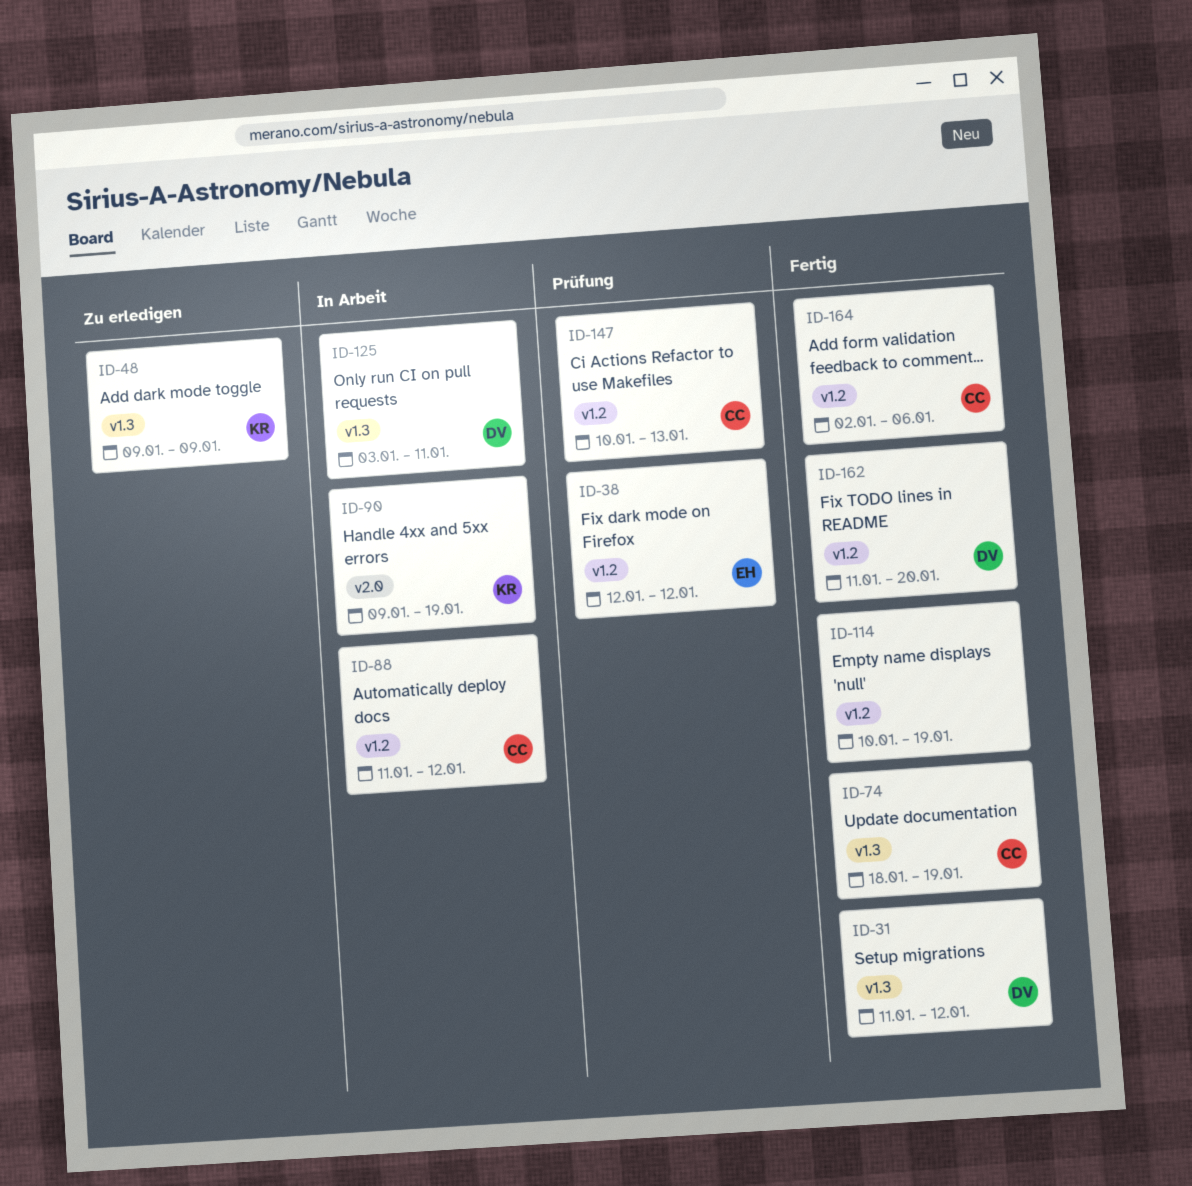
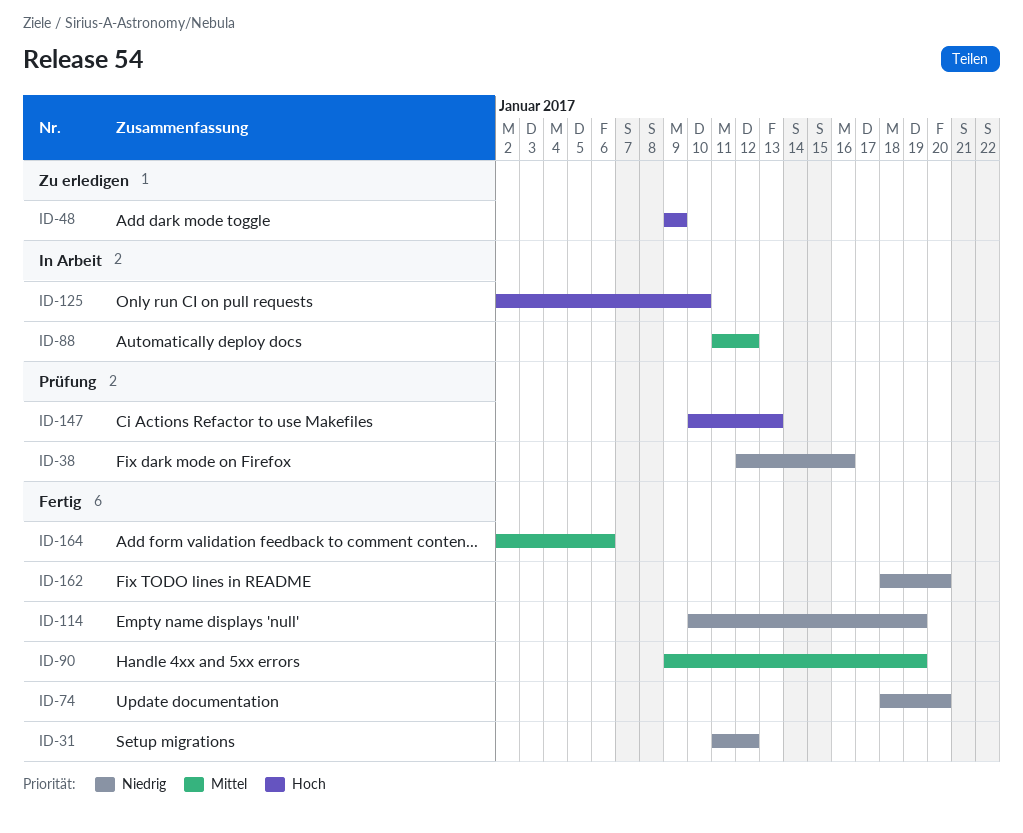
ID-38, due: Jan 12 -> Jan 16
ID-74, due: Jan 19 -> Jan 20
ID-90, status: In Arbeit -> Fertig
ID-125, start: Jan 3 -> Jan 2
ID-125, due: Jan 11 -> Jan 10
ID-162, start: Jan 11 -> Jan 18

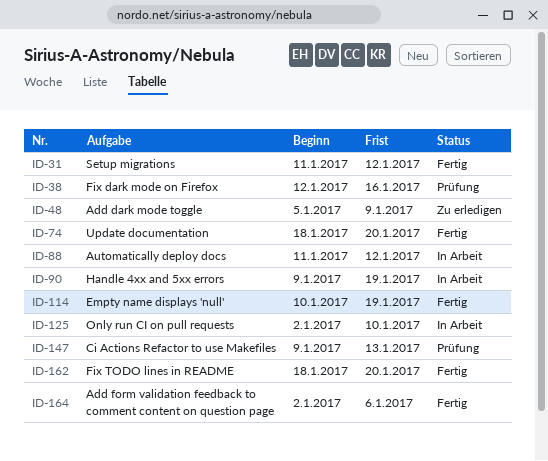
ID-48, start: Jan 9 -> Jan 5
ID-90, status: Fertig -> In Arbeit
ID-147, start: Jan 10 -> Jan 9

